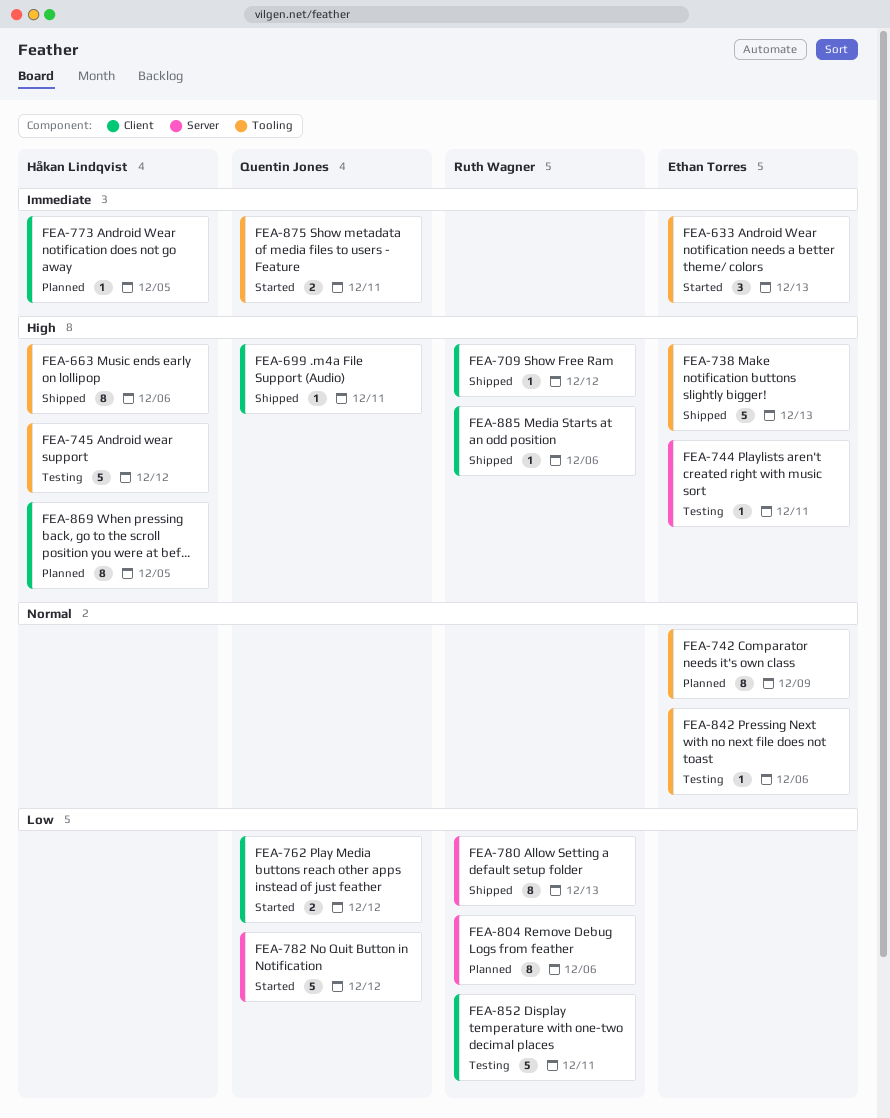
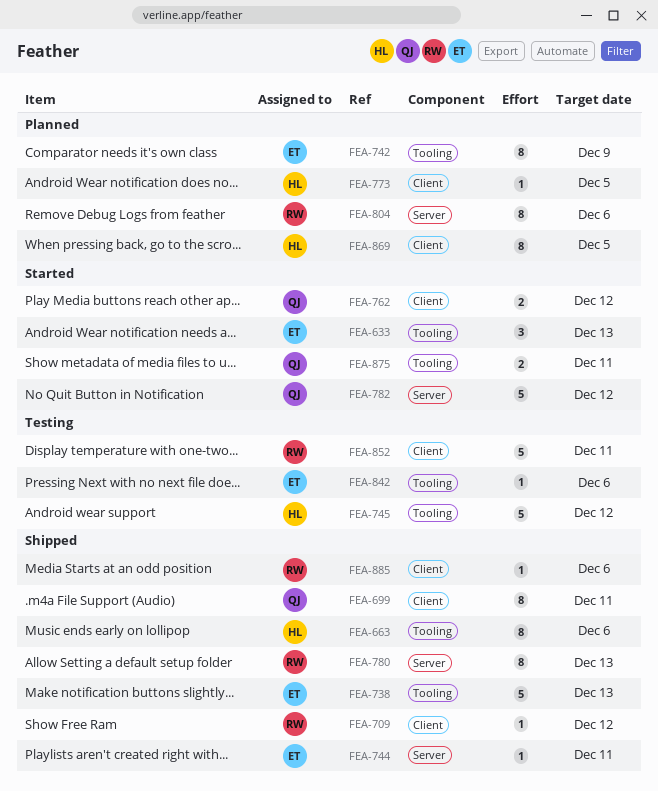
FEA-699, estimate: 1 -> 8
FEA-744, status: Testing -> Shipped

